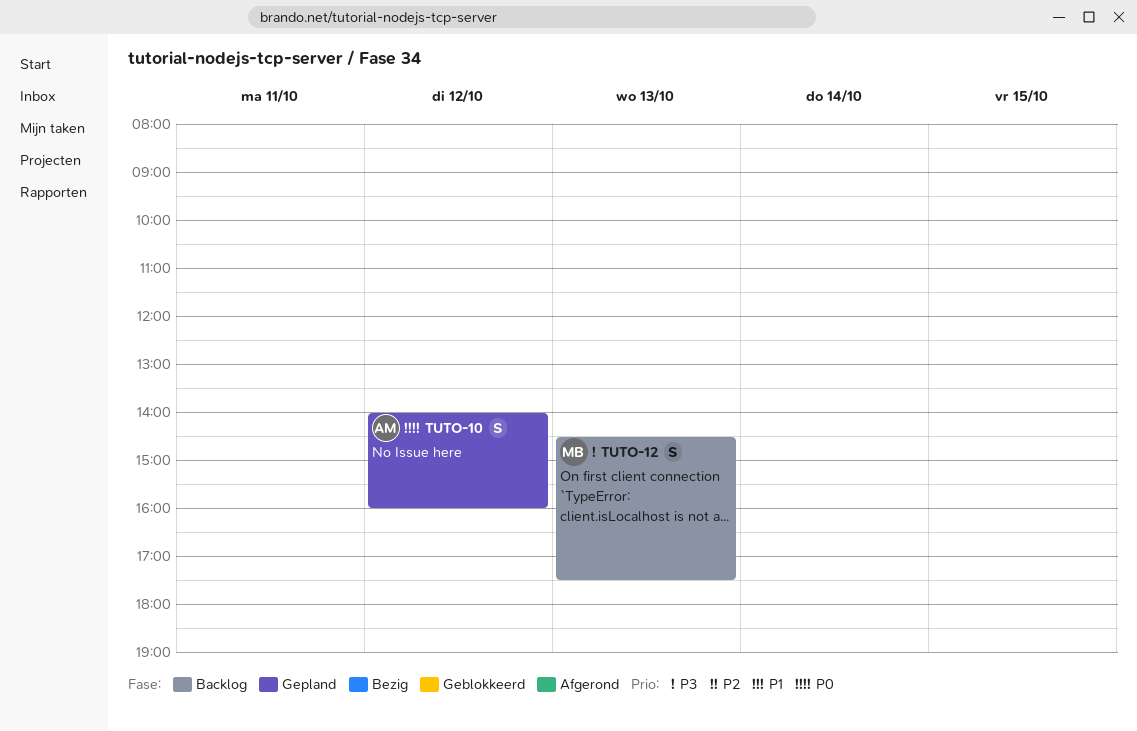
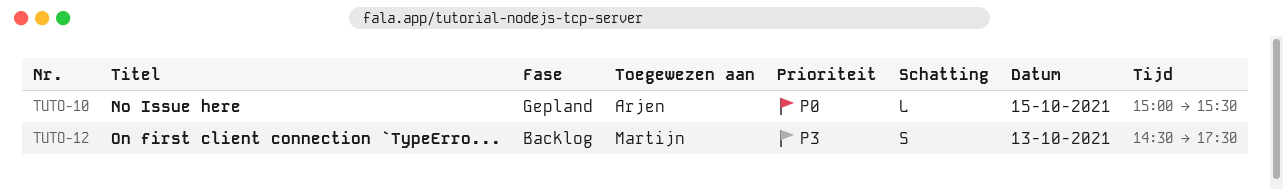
TUTO-10, estimate: S -> L
TUTO-10, day: Oct 12 -> Oct 15
TUTO-10, begins: 14:00 -> 15:00
TUTO-10, ends: 16:00 -> 15:30

